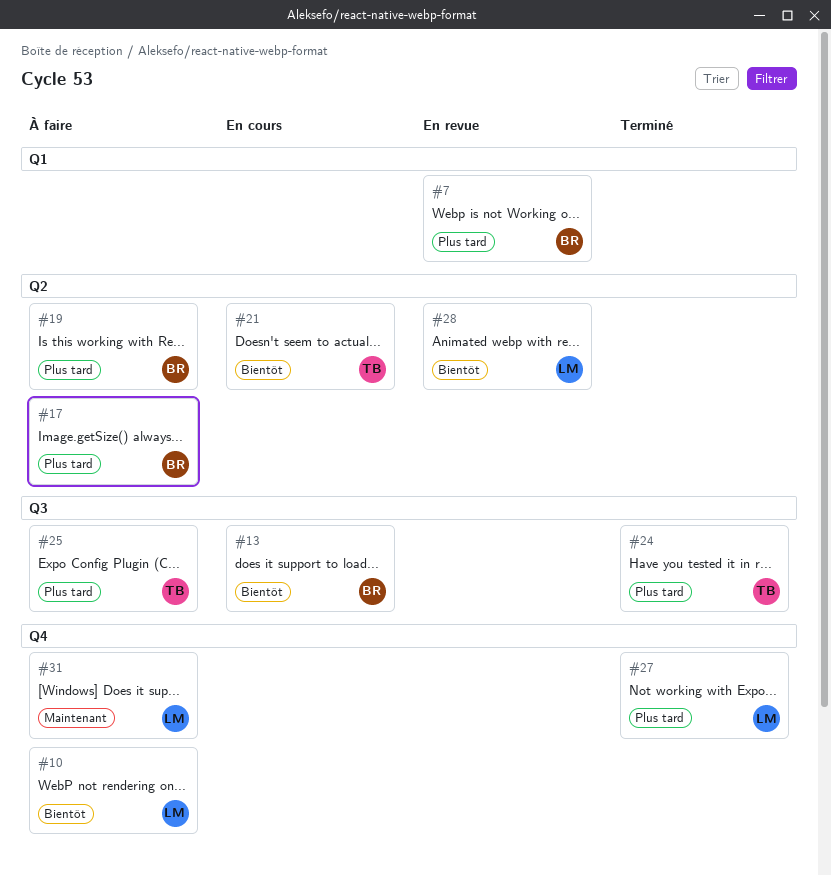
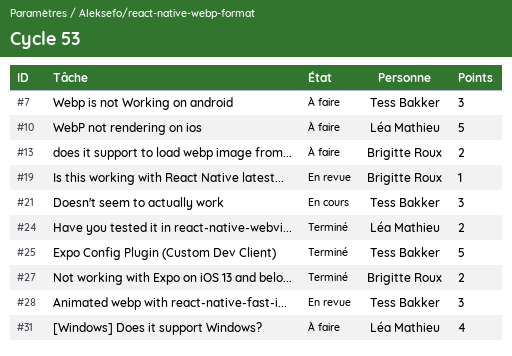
#7, status: En revue -> À faire
#7, owner: Brigitte Roux -> Tess Bakker
#13, status: En cours -> À faire
#17: present -> none
#19, status: À faire -> En revue
#24, owner: Tess Bakker -> Léa Mathieu
#25, status: À faire -> Terminé
#27, owner: Léa Mathieu -> Brigitte Roux
#28, owner: Léa Mathieu -> Tess Bakker

